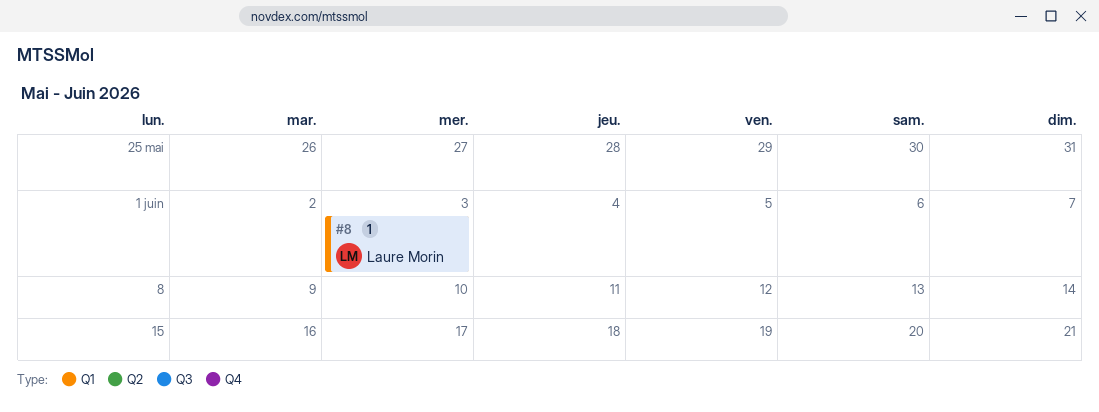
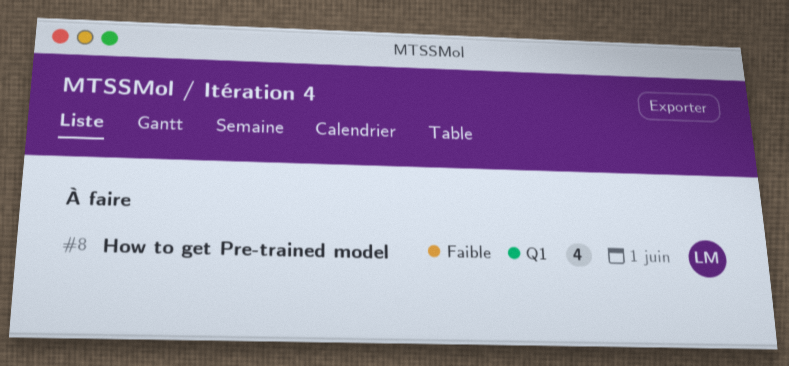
#8, estimate: 1 -> 4
#8, due: Jun 3 -> Jun 1

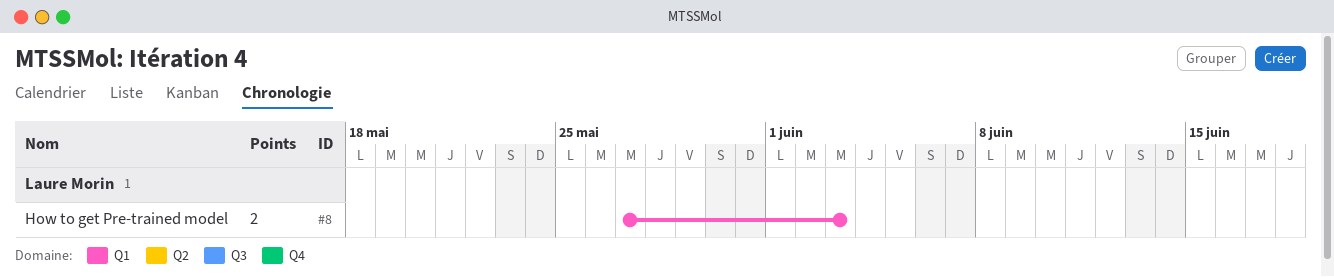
#8, estimate: 4 -> 2
#8, due: Jun 1 -> Jun 3

